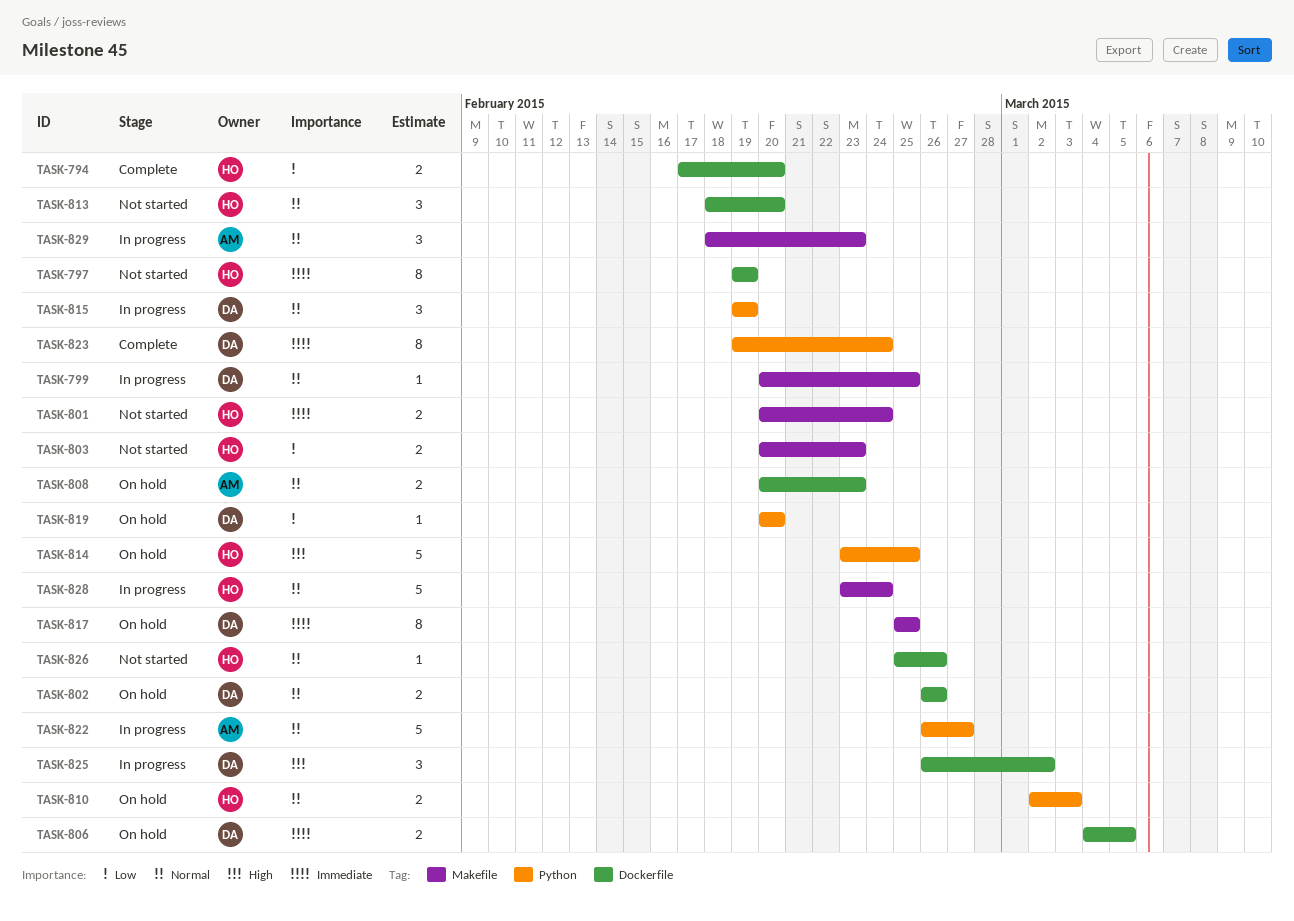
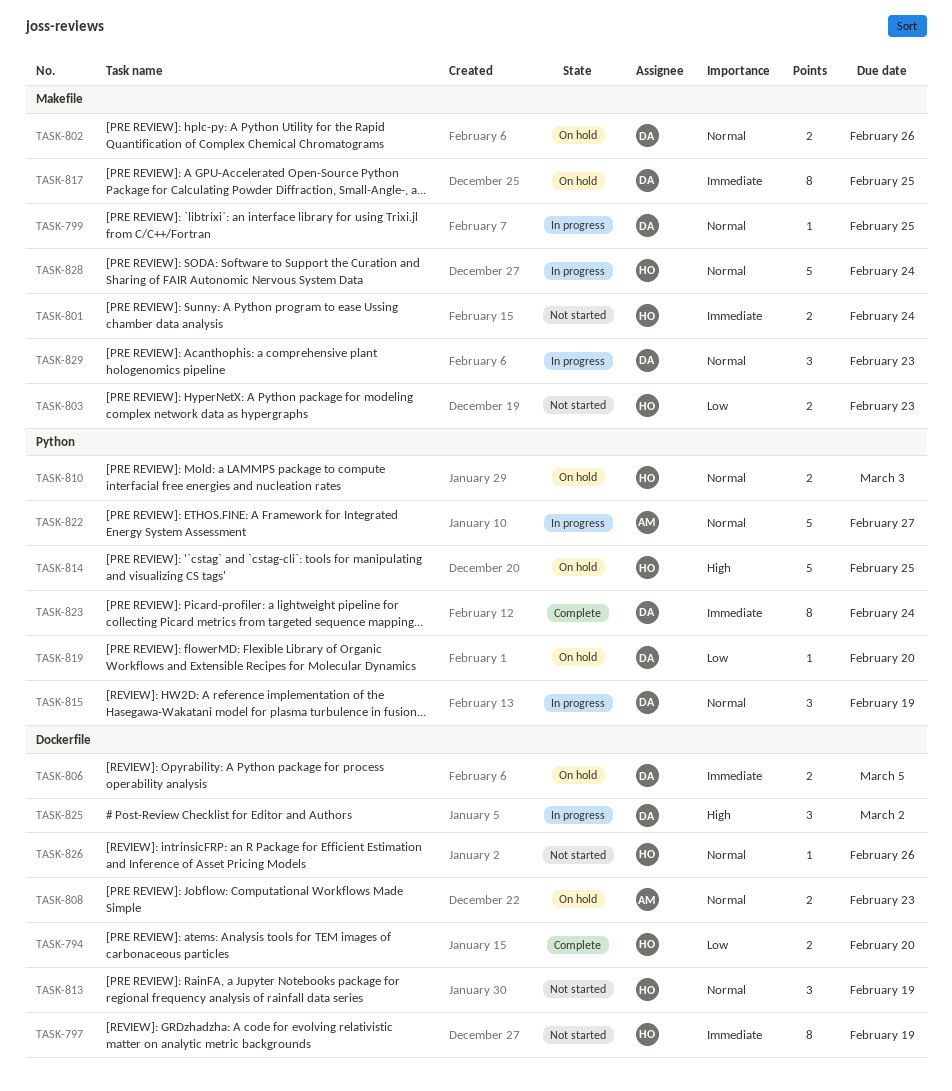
TASK-802, label: Dockerfile -> Makefile
TASK-813, due: Feb 20 -> Feb 19
TASK-829, owner: AM -> DA

